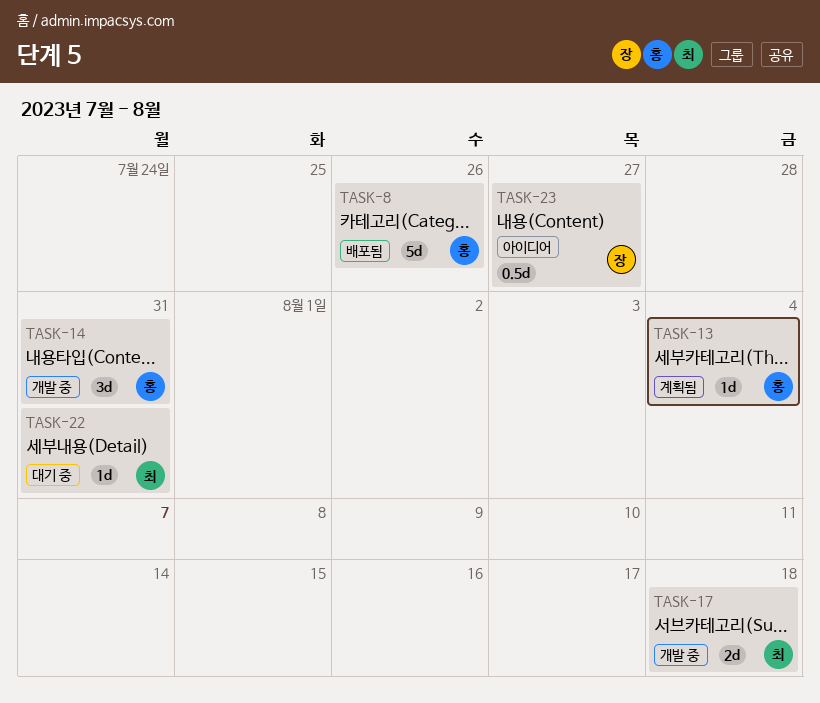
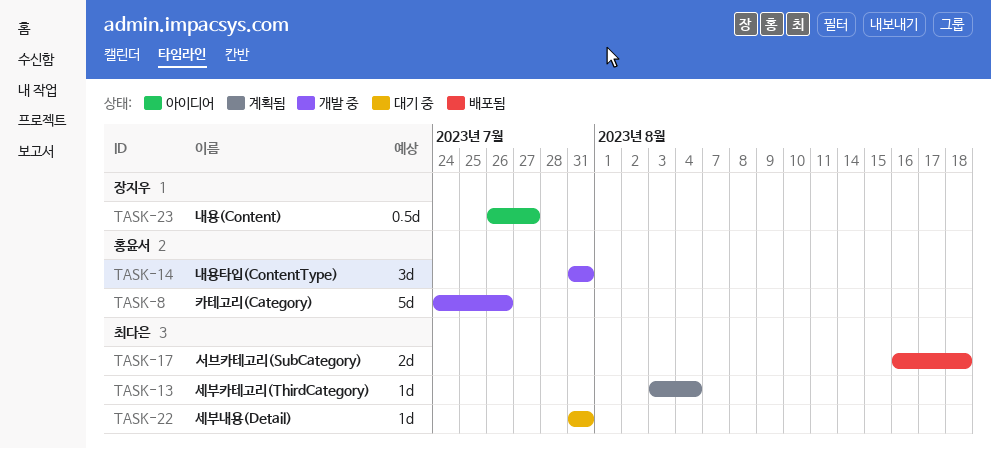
TASK-8, status: 배포됨 -> 개발 중
TASK-13, owner: 홍윤서 -> 최다은
TASK-17, status: 개발 중 -> 배포됨

